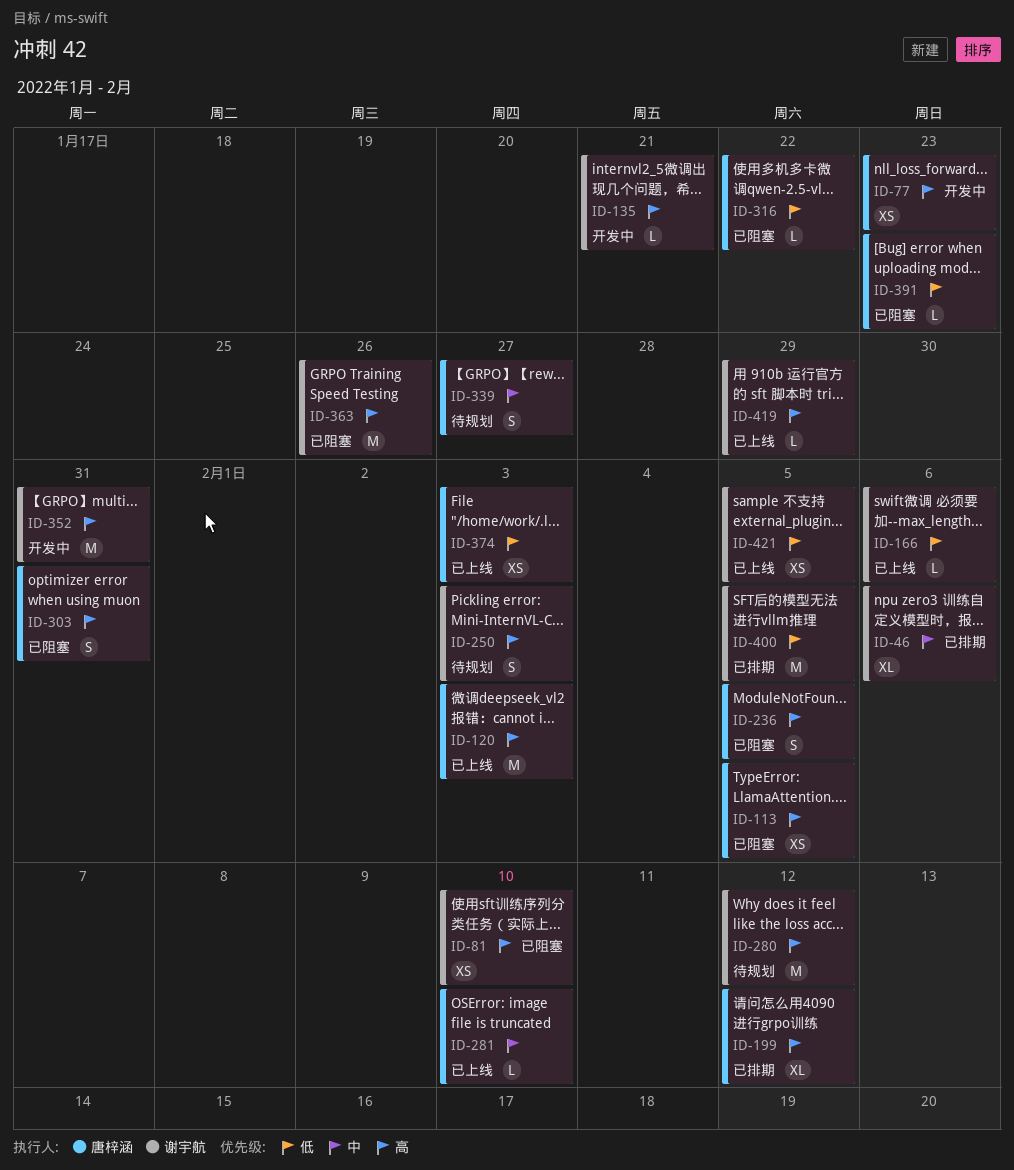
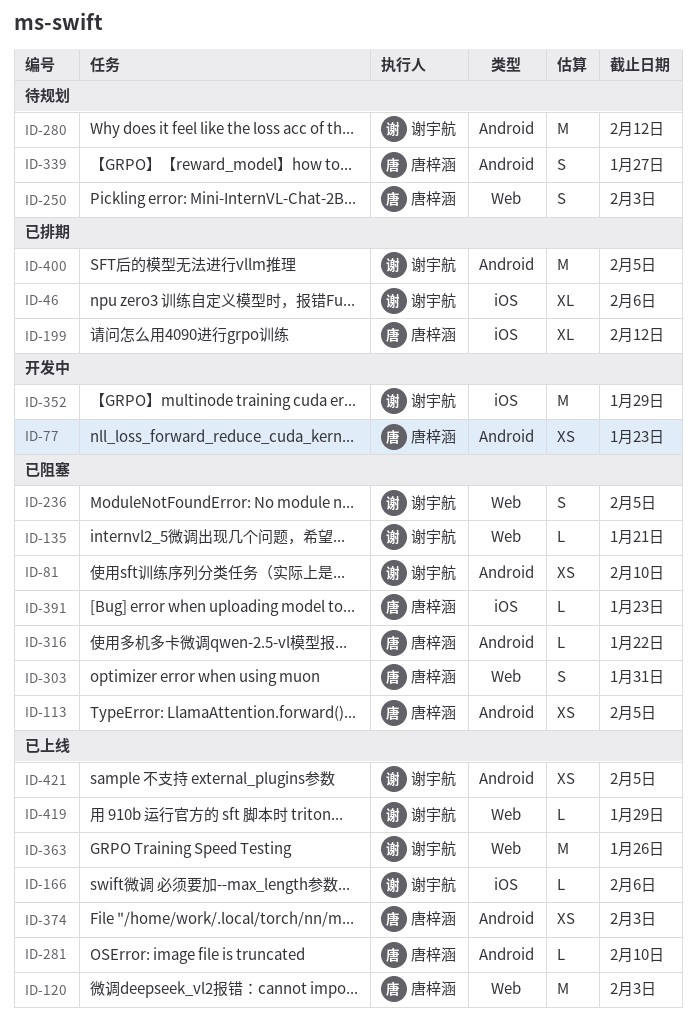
ID-135, status: 开发中 -> 已阻塞
ID-236, owner: 唐梓涵 -> 谢宇航
ID-250, owner: 谢宇航 -> 唐梓涵
ID-352, due: Jan 31 -> Jan 29
ID-363, status: 已阻塞 -> 已上线

